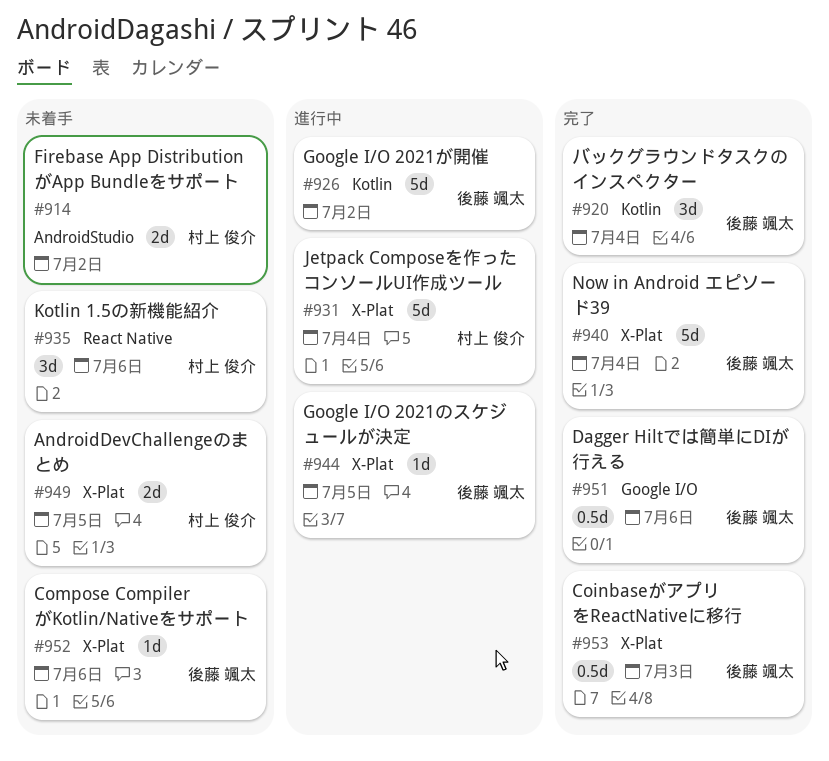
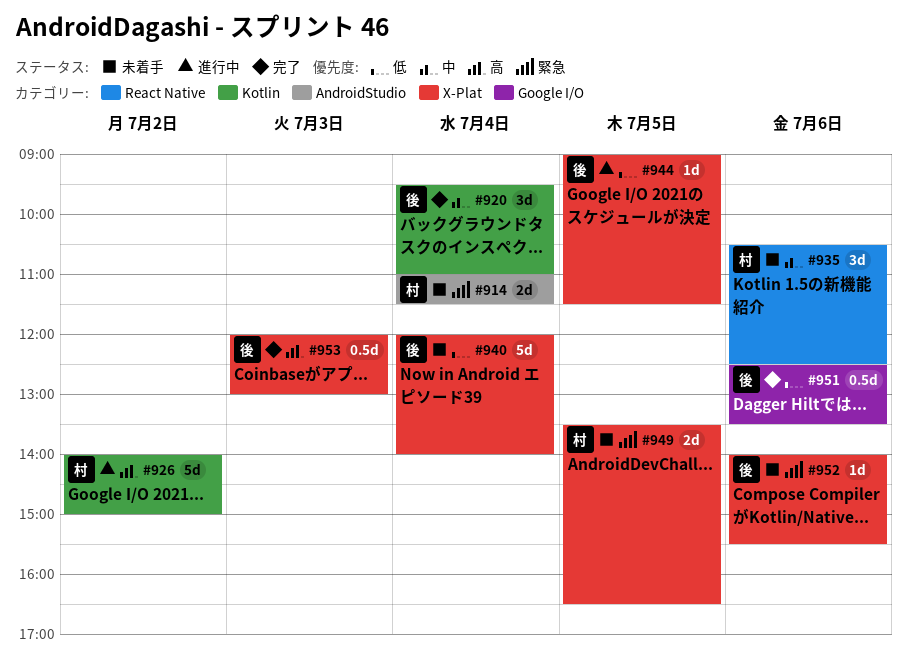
#914, day: Jul 2 -> Jul 4
#926, owner: 後藤 颯太 -> 村上 俊介
#931: present -> none
#940, status: 完了 -> 未着手

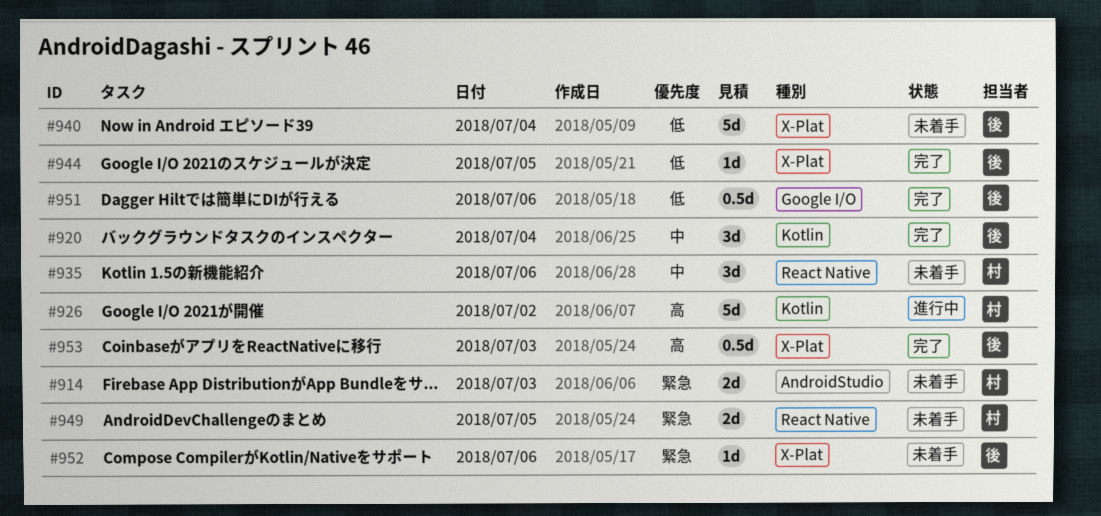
#914, day: Jul 4 -> Jul 3
#944, status: 進行中 -> 完了
#949, label: X-Plat -> React Native

